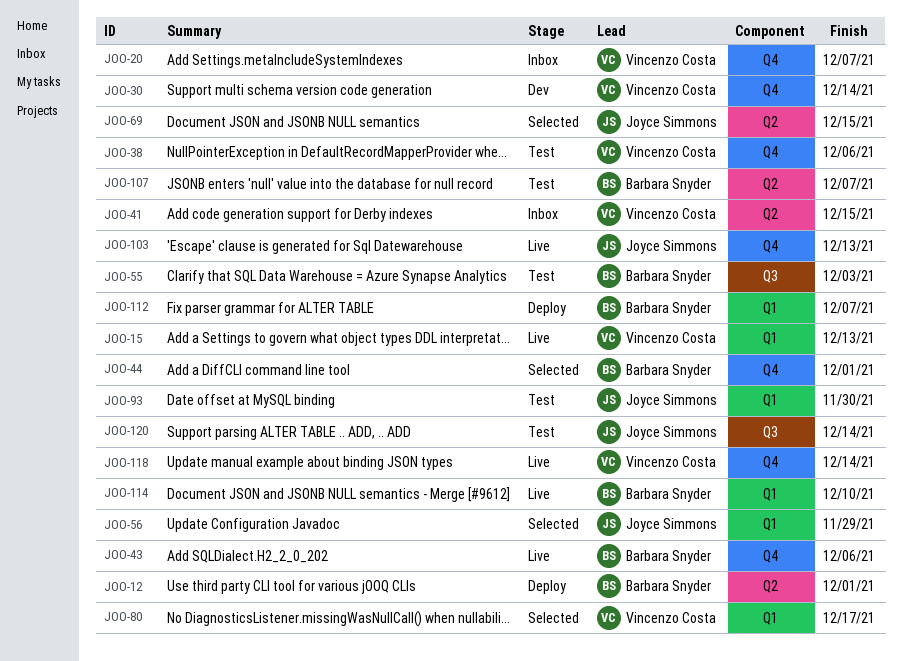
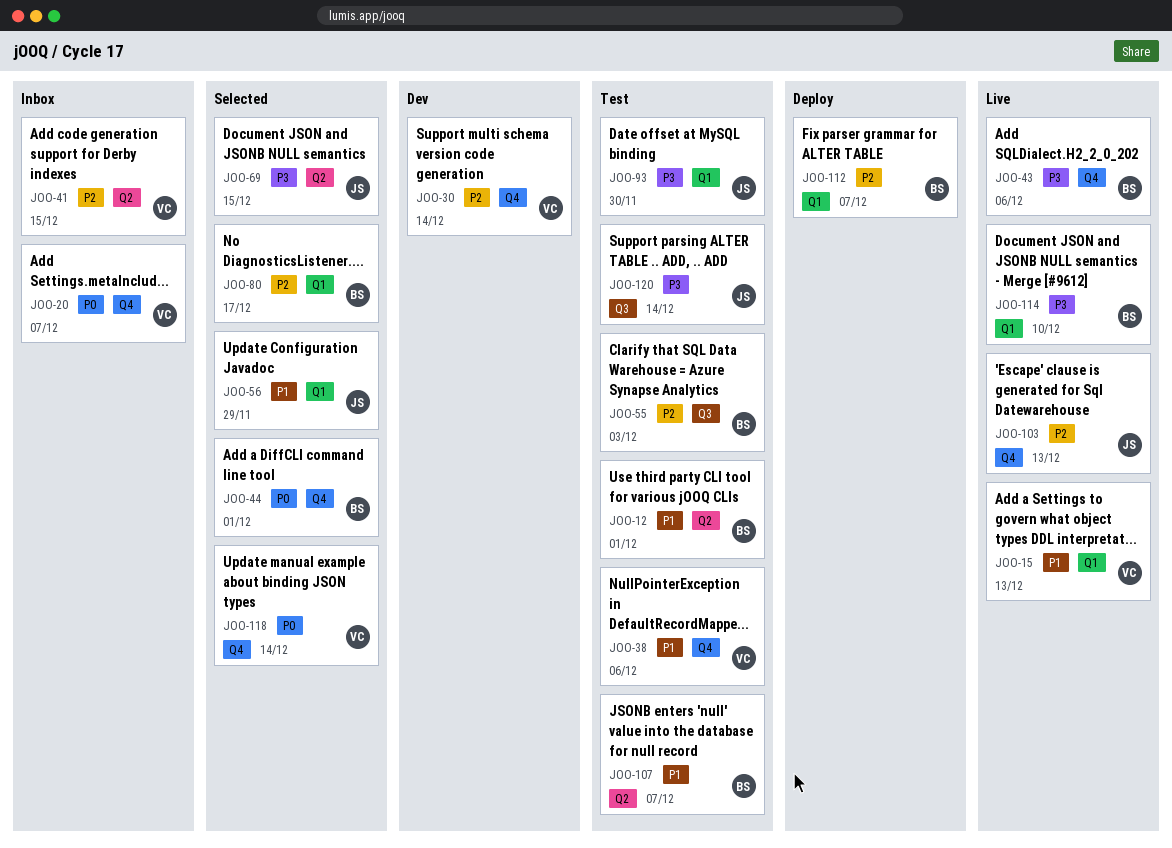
JOO-12, status: Deploy -> Test
JOO-80, owner: Vincenzo Costa -> Barbara Snyder
JOO-118, status: Live -> Selected

